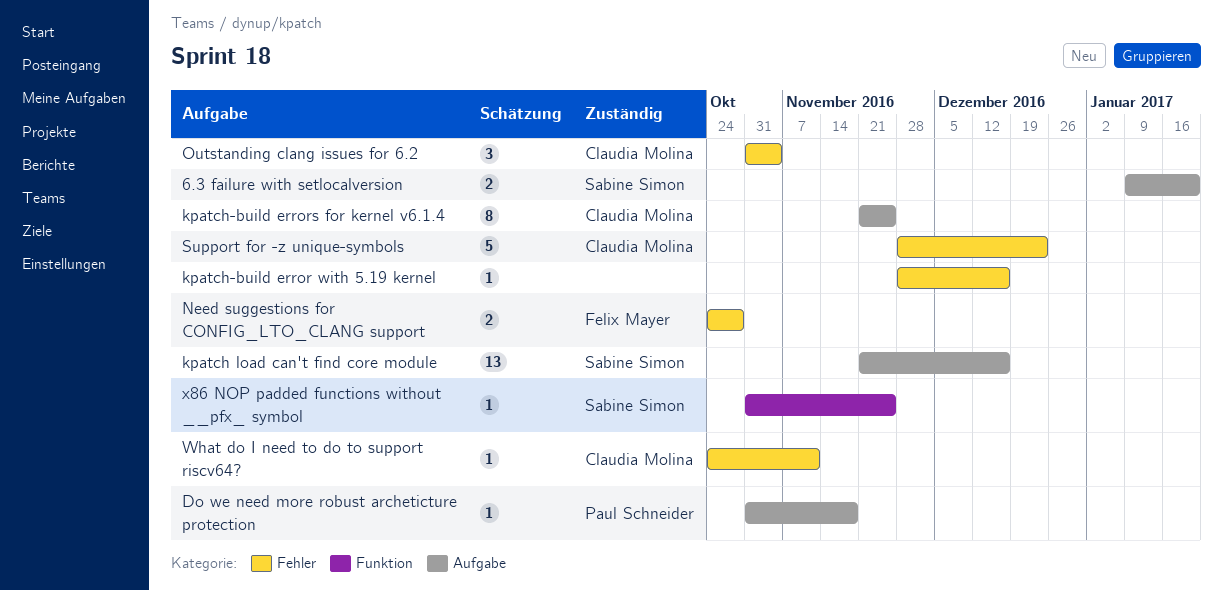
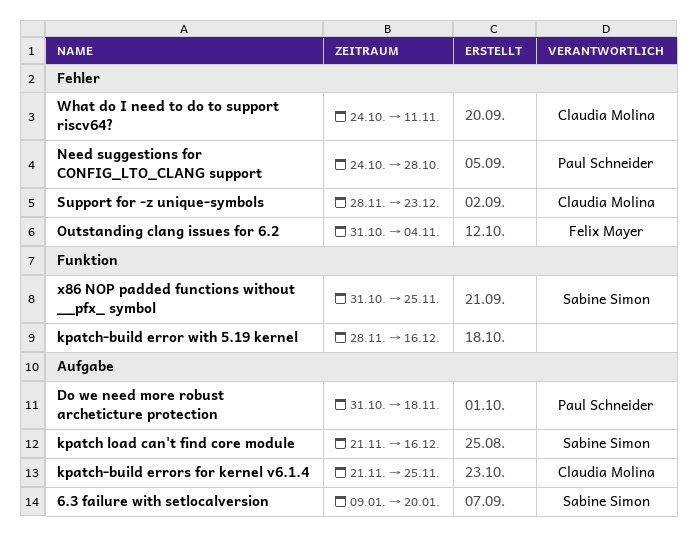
kpatch-build error with 5.19 kernel, label: Fehler -> Funktion
Need suggestions for CONFIG_LTO_CLANG support, owner: Felix Mayer -> Paul Schneider
Outstanding clang issues for 6.2, owner: Claudia Molina -> Felix Mayer

